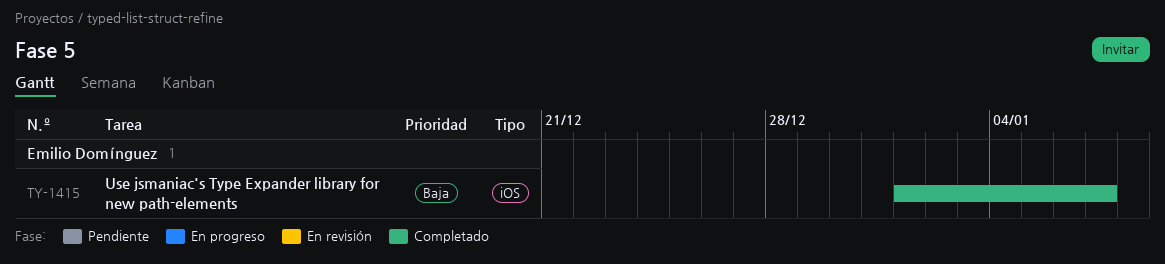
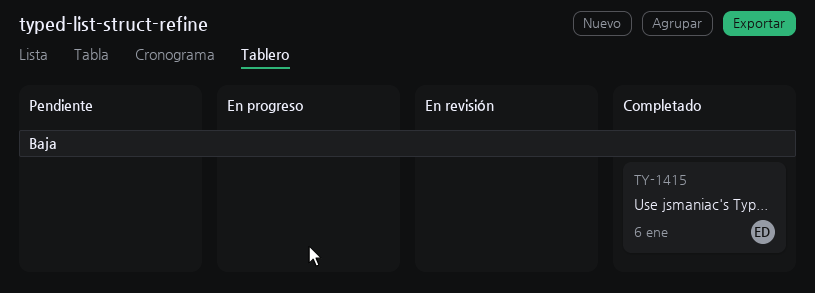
TY-1415, due: Jan 7 -> Jan 6

